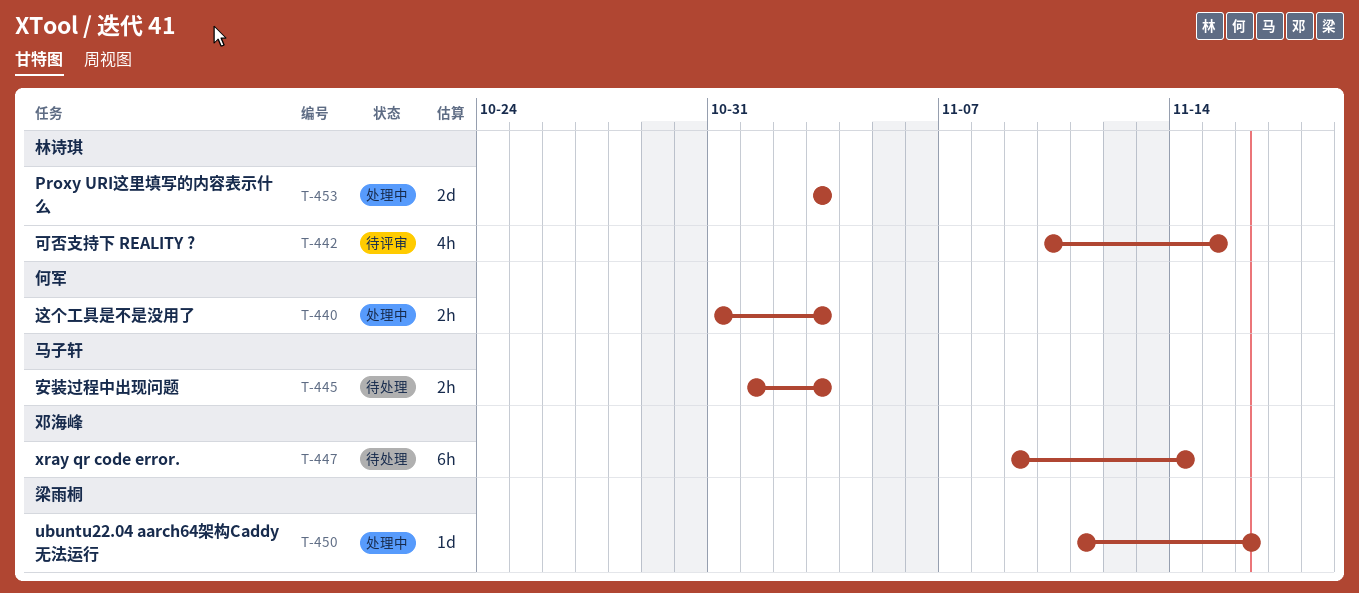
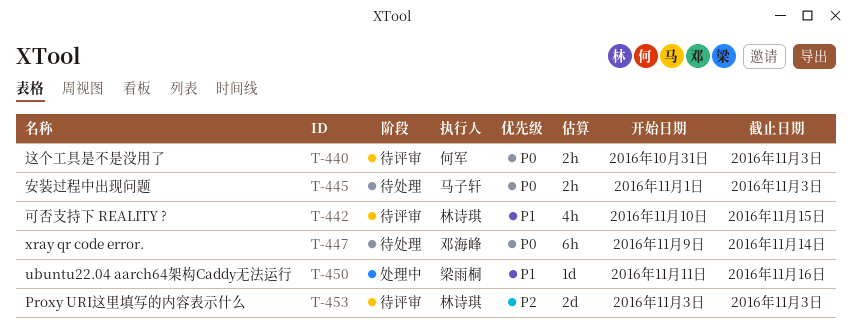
T-440, status: 处理中 -> 待评审
T-453, status: 处理中 -> 待评审

